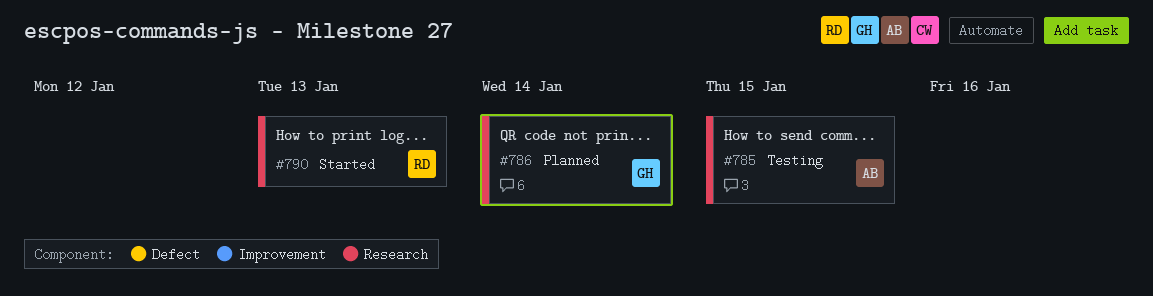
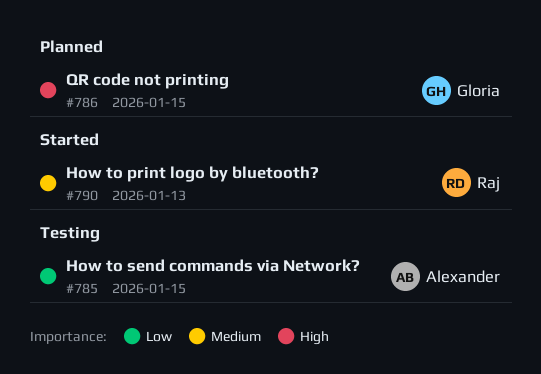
#786, due: Jan 14 -> Jan 15

